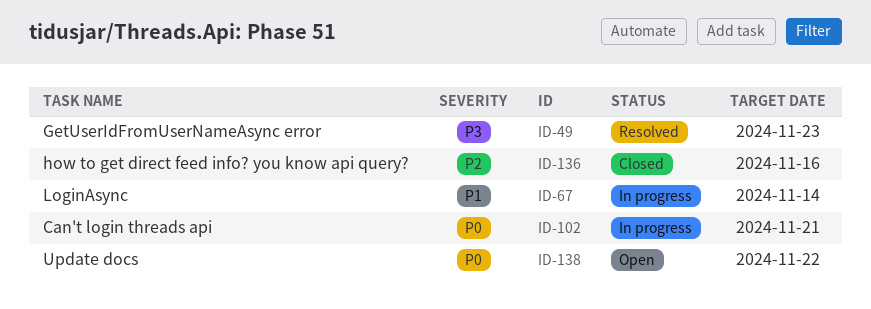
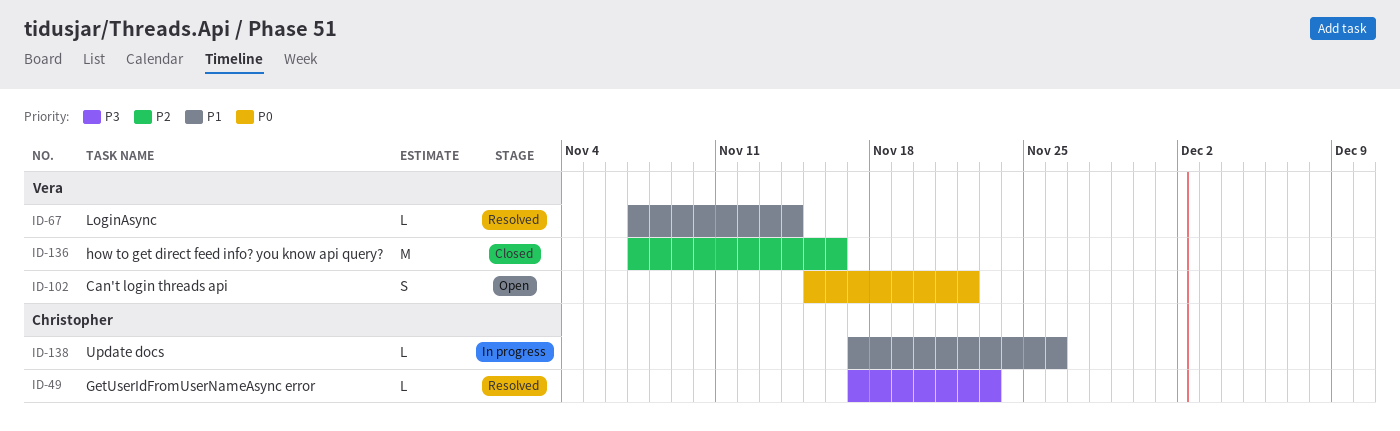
ID-67, status: In progress -> Resolved
ID-102, status: In progress -> Open
ID-102, due: Nov 21 -> Nov 22
ID-138, status: Open -> In progress
ID-138, priority: P0 -> P1
ID-138, due: Nov 22 -> Nov 26

